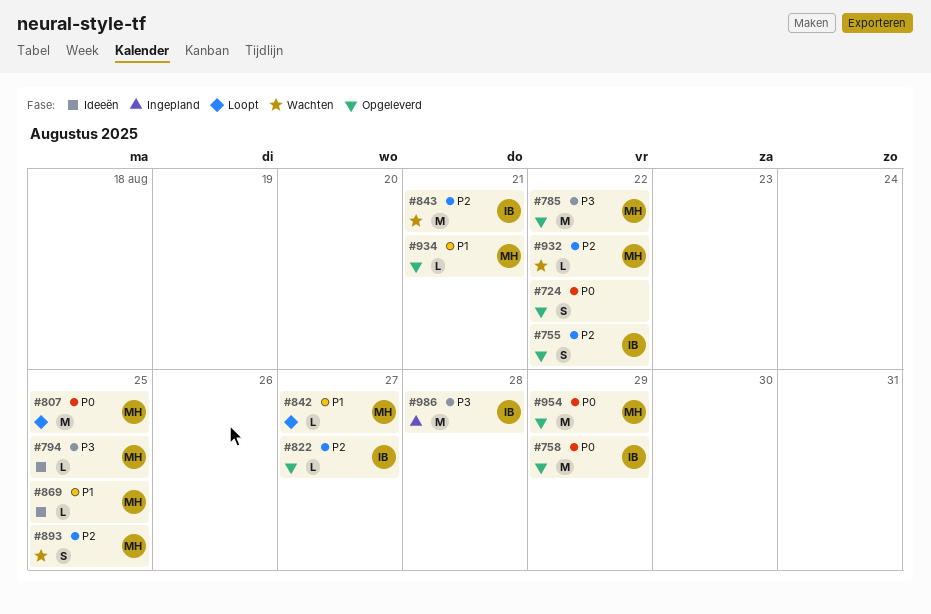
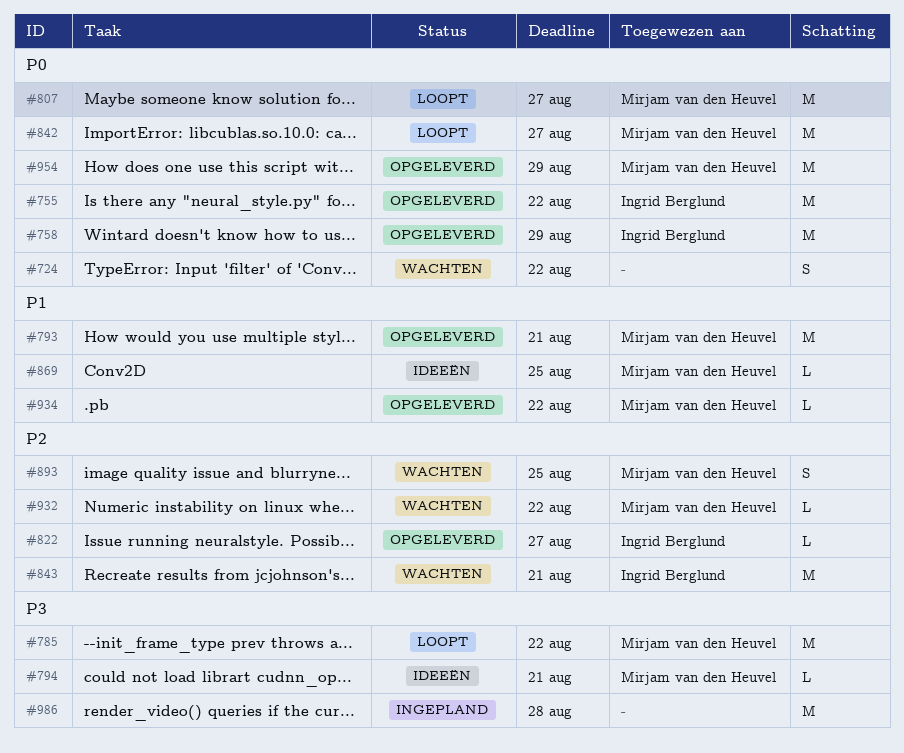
#724, status: Opgeleverd -> Wachten
#755, priority: P2 -> P0
#755, estimate: S -> M
#785, status: Opgeleverd -> Loopt
#793: none -> present
#794, due: Aug 25 -> Aug 21
#807, due: Aug 25 -> Aug 27
#842, priority: P1 -> P0
#842, estimate: L -> M
#934, due: Aug 21 -> Aug 22
#986, owner: Ingrid Berglund -> none

